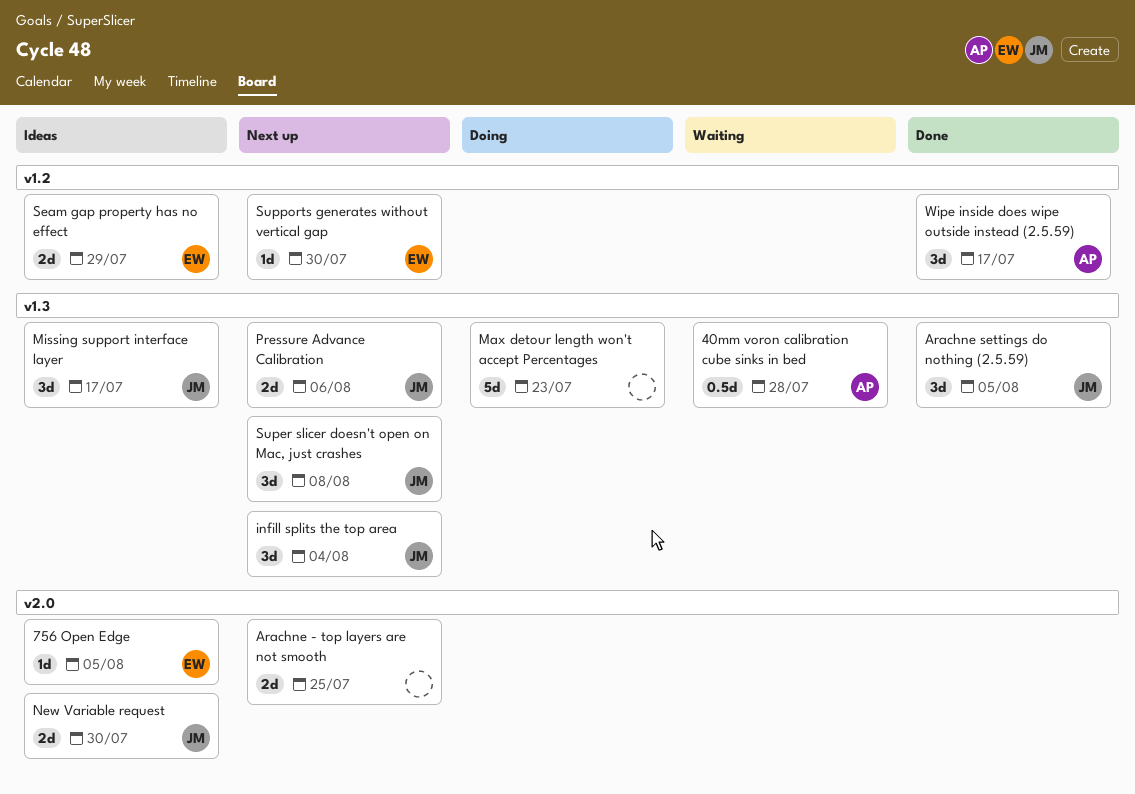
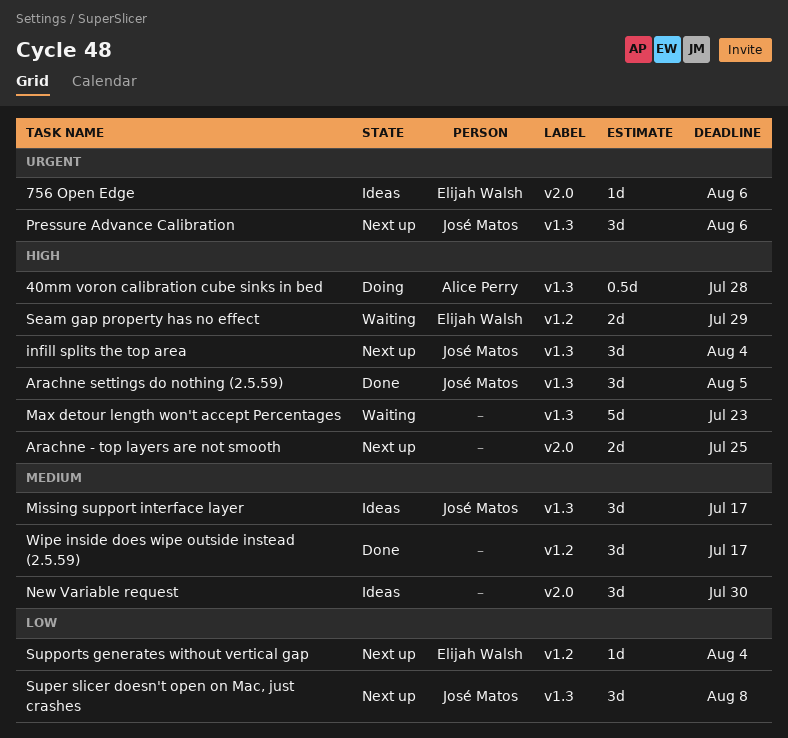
40mm voron calibration cube sinks in bed, status: Waiting -> Doing
756 Open Edge, due: Aug 5 -> Aug 6
Max detour length won't accept Percentages, status: Doing -> Waiting
New Variable request, owner: José Matos -> none
New Variable request, estimate: 2d -> 3d
Pressure Advance Calibration, estimate: 2d -> 3d
Seam gap property has no effect, status: Ideas -> Waiting
Supports generates without vertical gap, due: Jul 30 -> Aug 4
Wipe inside does wipe outside instead (2.5.59), owner: Alice Perry -> none

